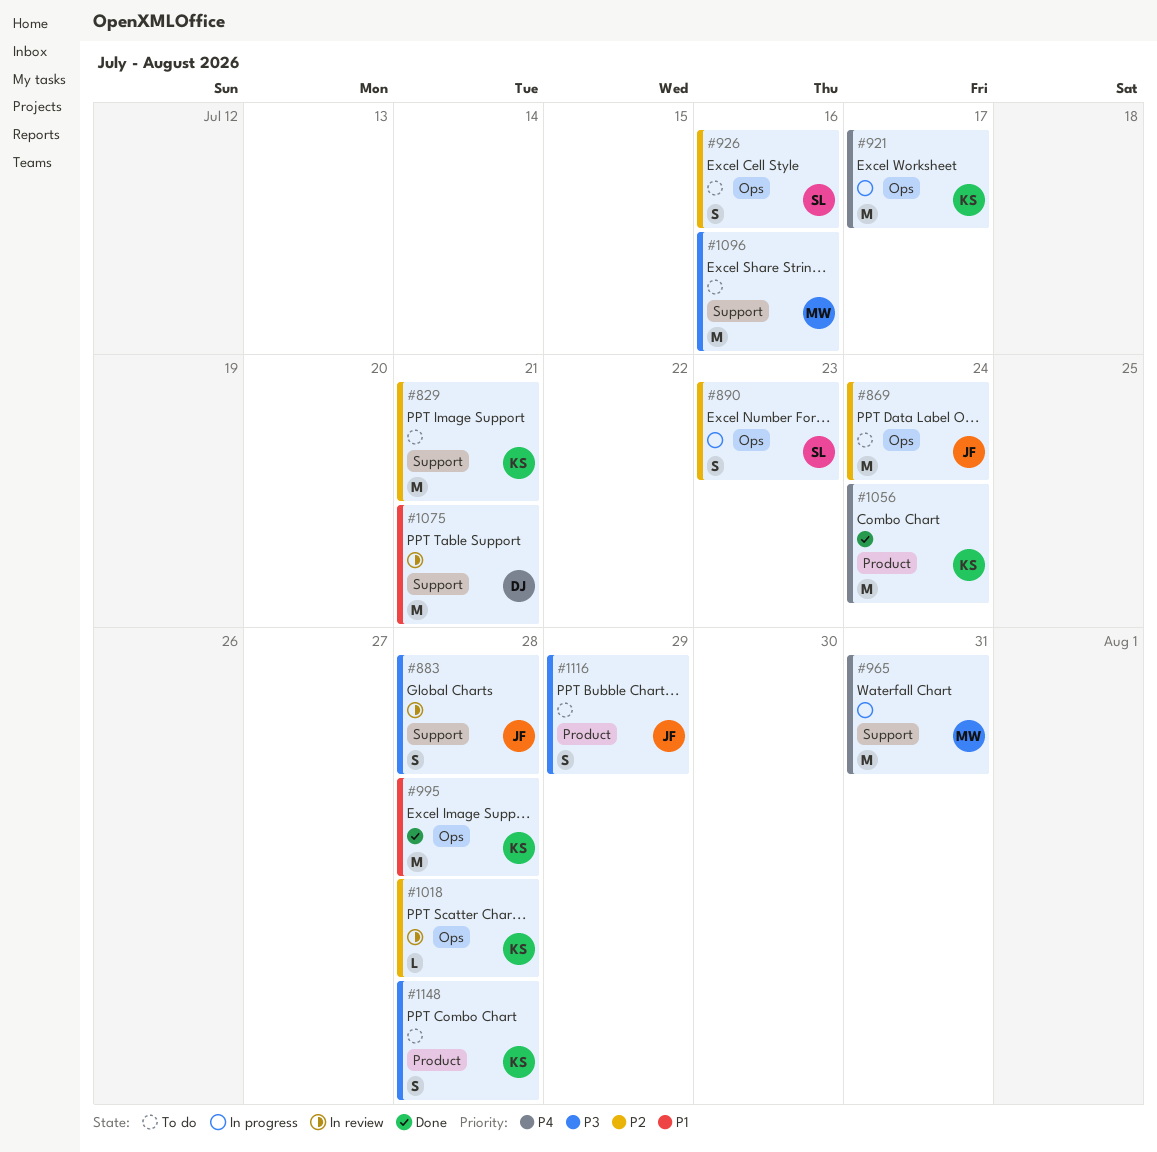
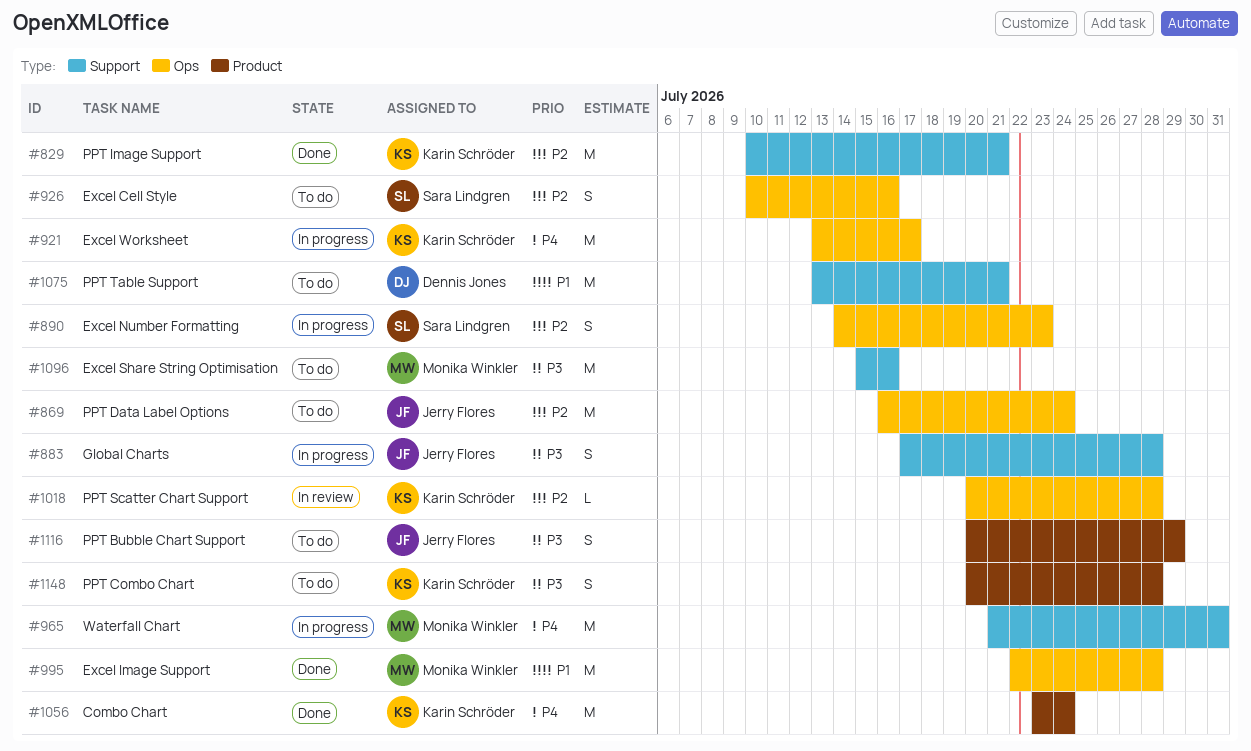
#829, status: To do -> Done
#883, status: In review -> In progress
#995, owner: Karin Schröder -> Monika Winkler
#1075, status: In review -> To do

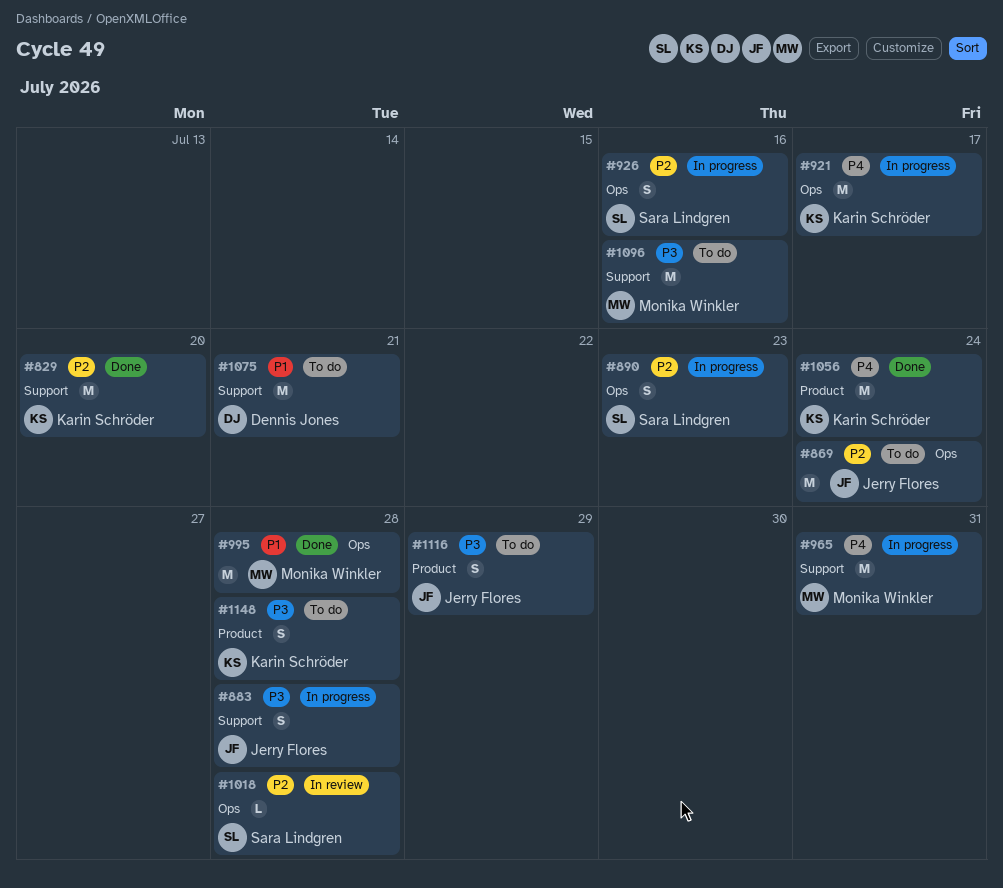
#829, due: Jul 21 -> Jul 20
#926, status: To do -> In progress
#1018, owner: Karin Schröder -> Sara Lindgren

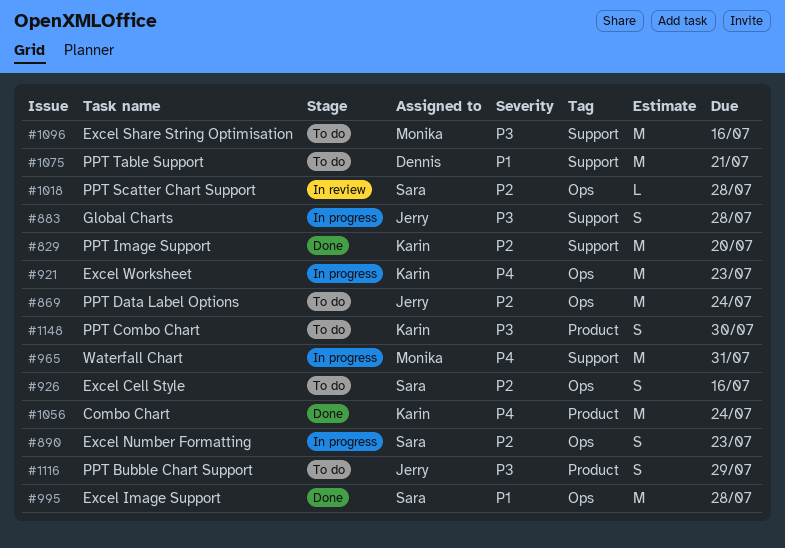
#921, due: Jul 17 -> Jul 23
#926, status: In progress -> To do
#995, owner: Monika Winkler -> Sara Lindgren
#1148, due: Jul 28 -> Jul 30

